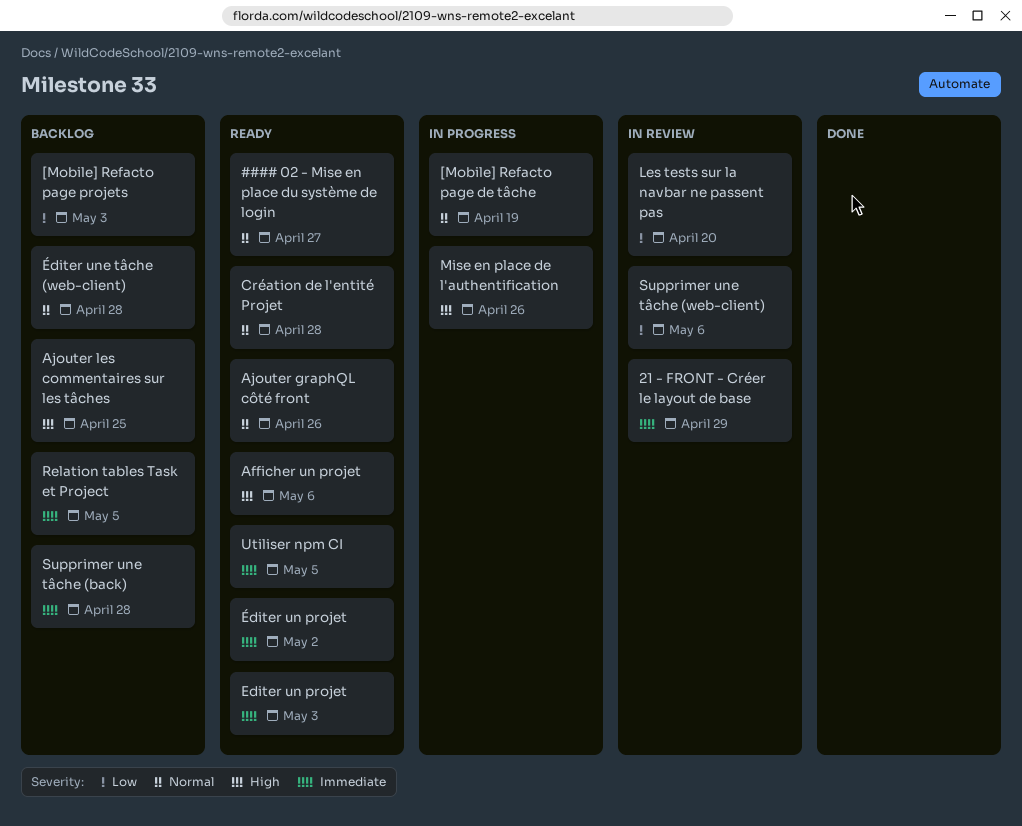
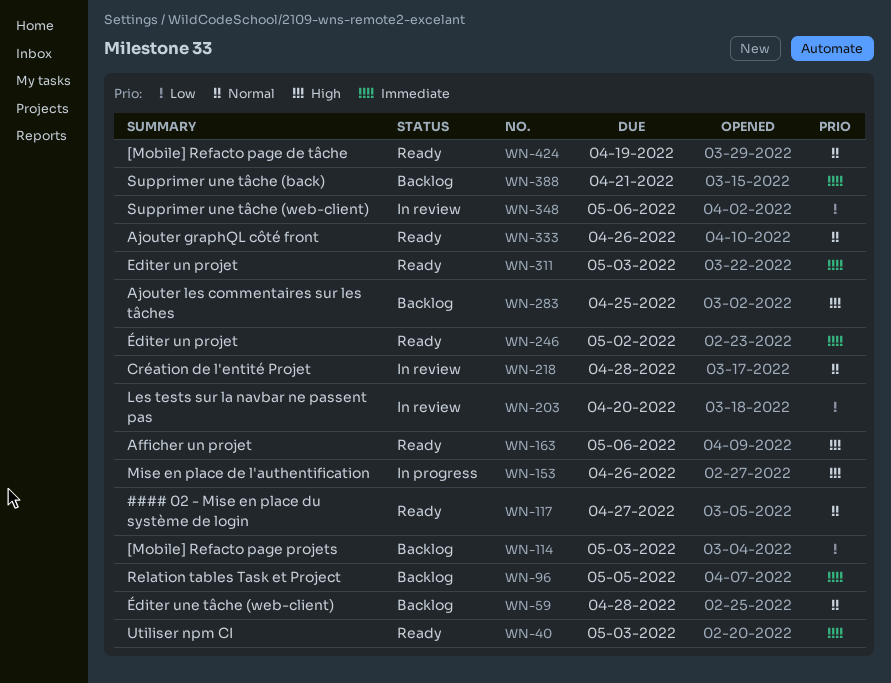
21 - FRONT - Créer le layout de base: present -> none
[Mobile] Refacto page de tâche, status: In progress -> Ready
Création de l'entité Projet, status: Ready -> In review
Supprimer une tâche (back), due: Apr 28 -> Apr 21
Utiliser npm CI, due: May 5 -> May 3

